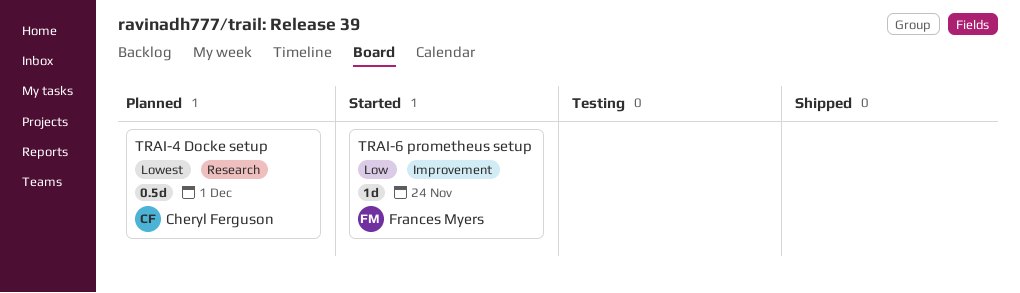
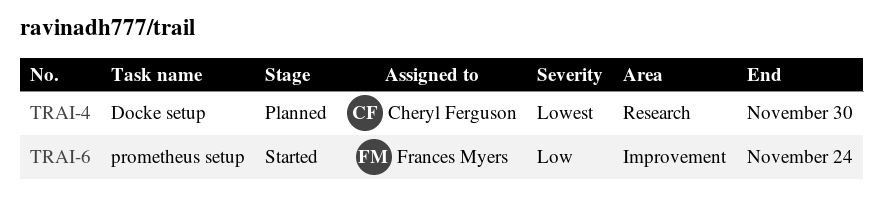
TRAI-4, due: Dec 1 -> Nov 30

